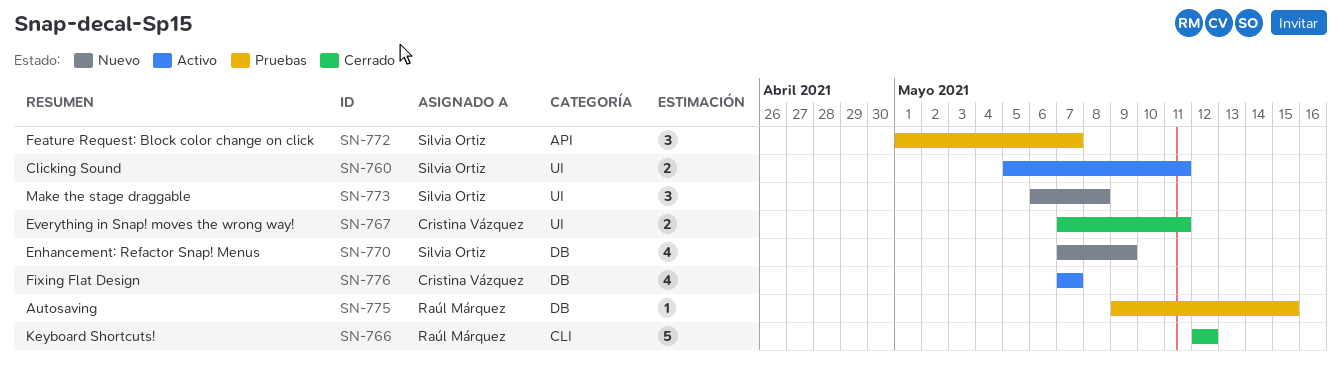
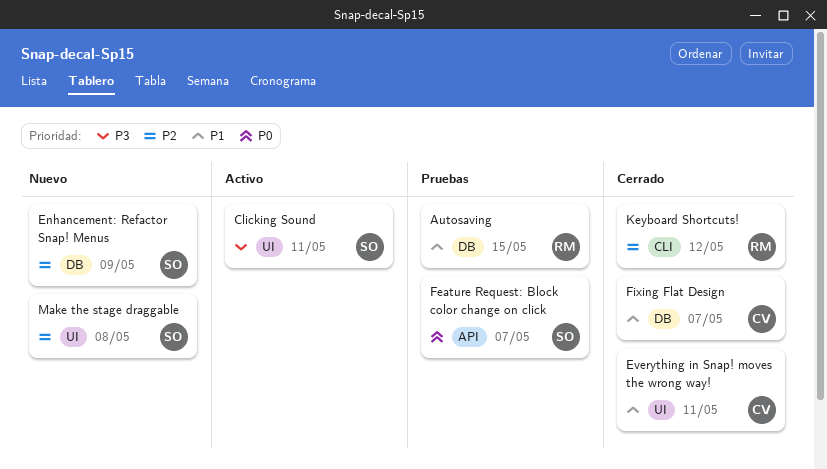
Fixing Flat Design, status: Activo -> Cerrado

